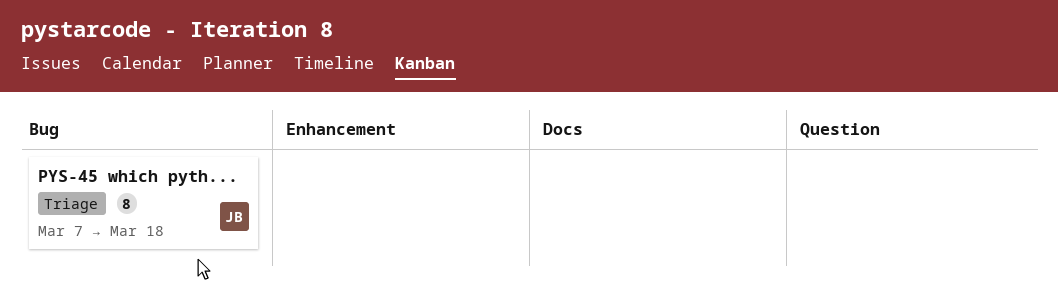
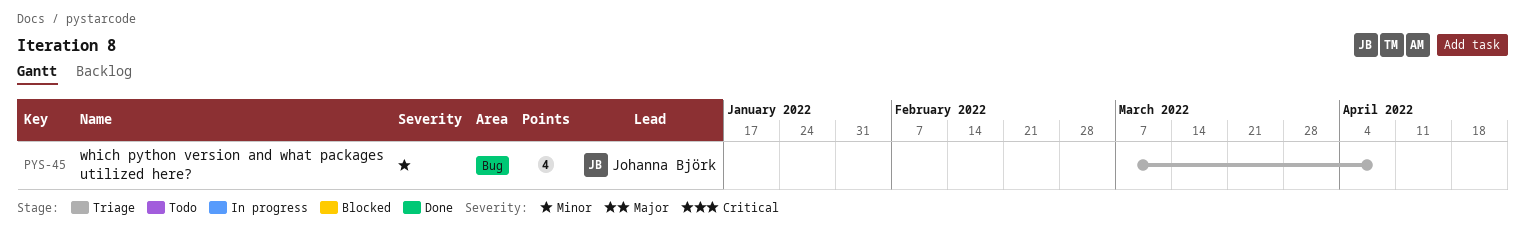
PYS-45, estimate: 8 -> 4
PYS-45, due: Mar 18 -> Apr 8

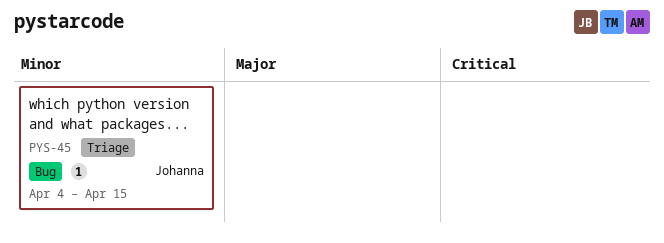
PYS-45, estimate: 4 -> 1
PYS-45, start: Mar 7 -> Apr 4
PYS-45, due: Apr 8 -> Apr 15

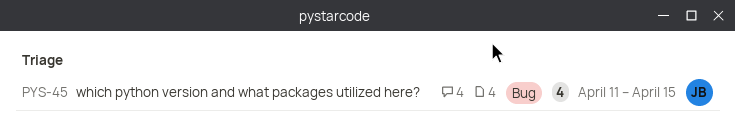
PYS-45, estimate: 1 -> 4
PYS-45, start: Apr 4 -> Apr 11

